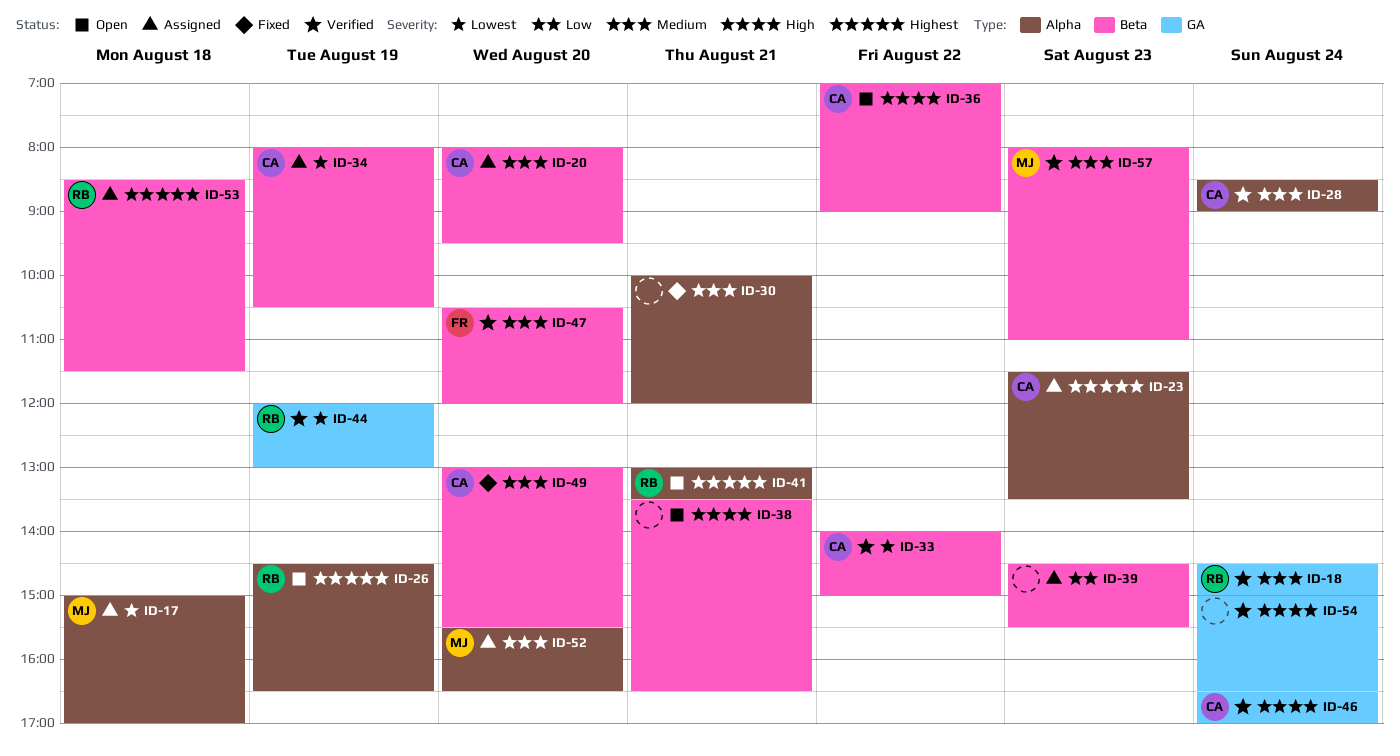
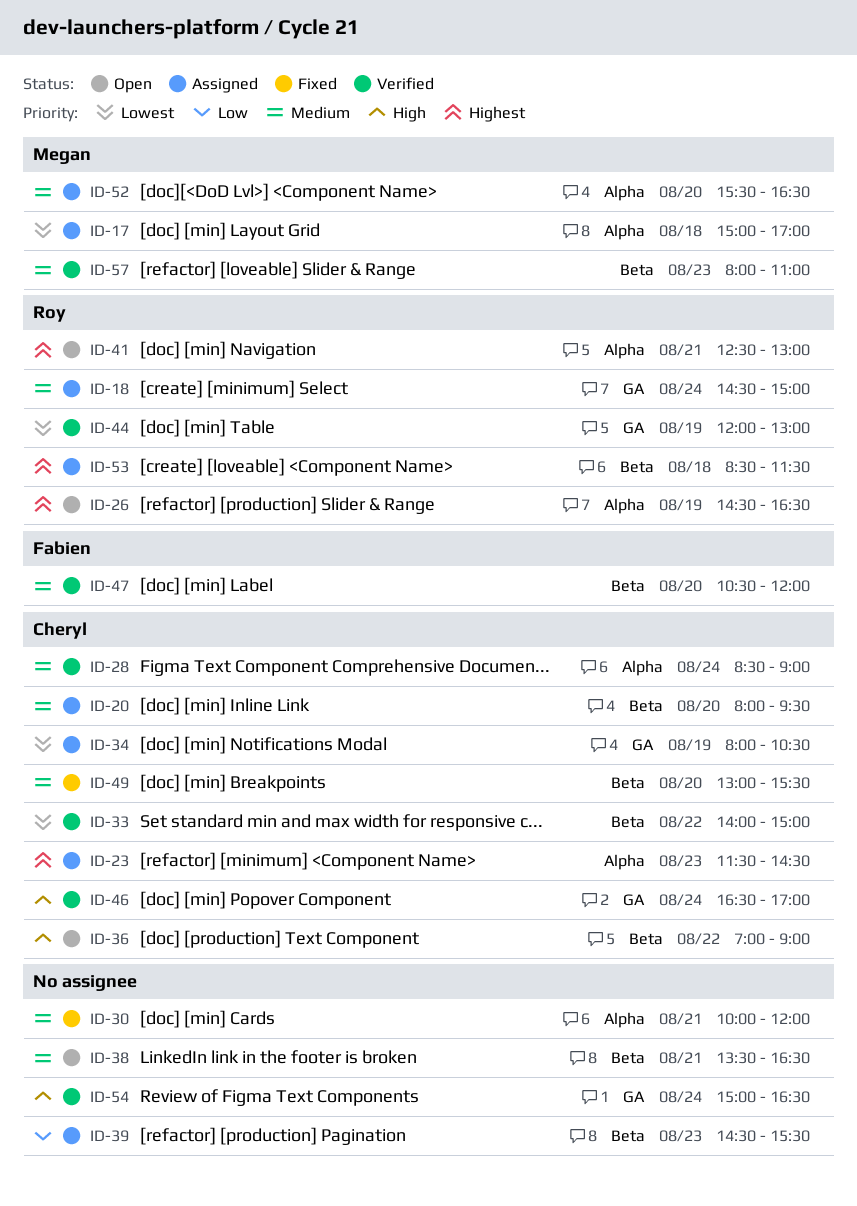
ID-18, status: Verified -> Assigned
ID-23, ends: 13:30 -> 14:30
ID-34, label: Beta -> GA
ID-38, priority: High -> Medium
ID-41, begins: 13:00 -> 12:30
ID-41, ends: 13:30 -> 13:00

